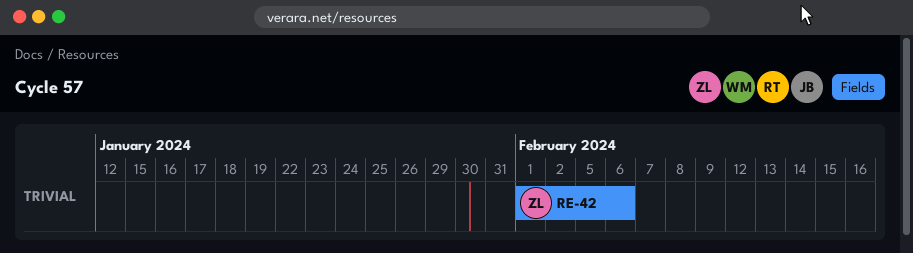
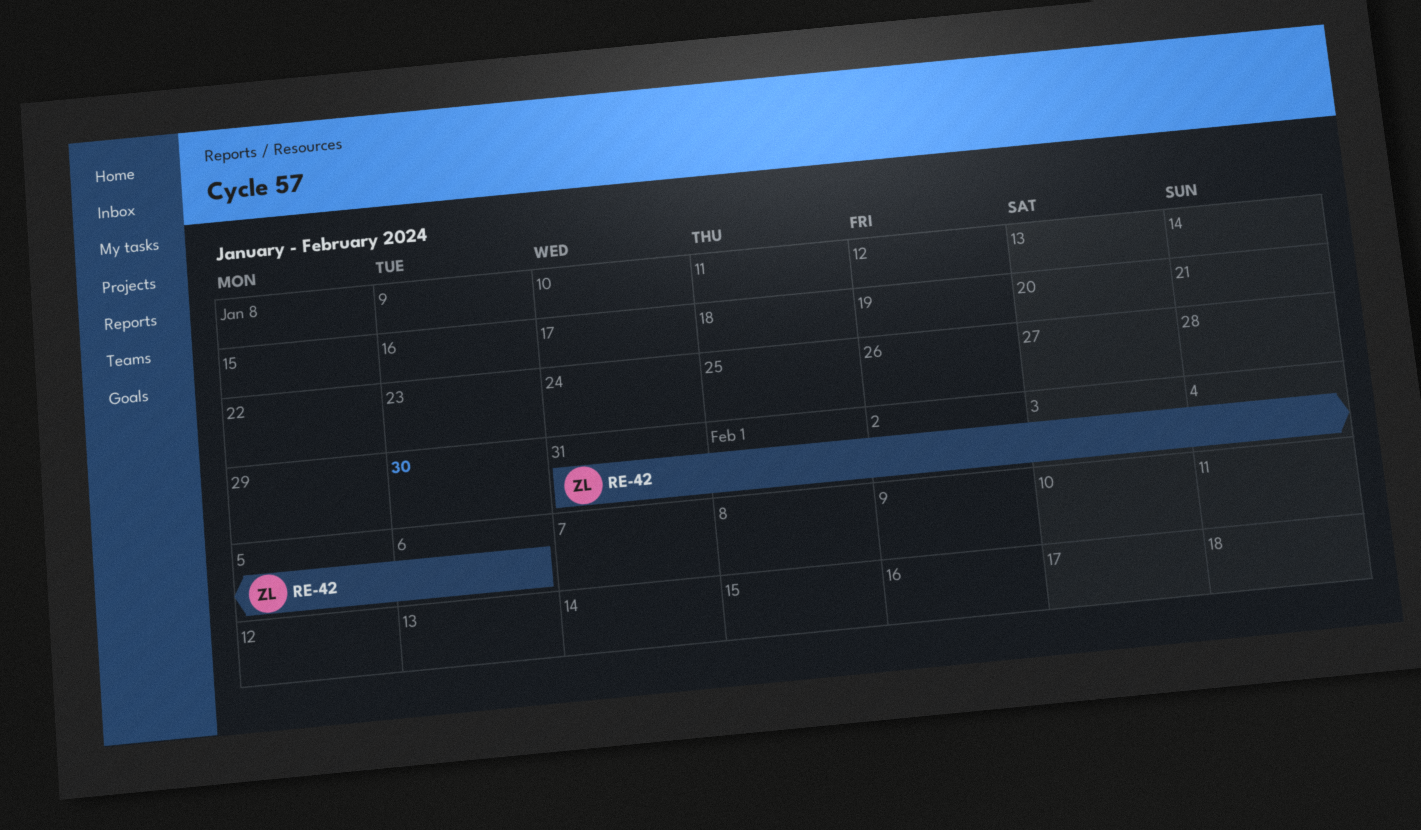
RE-42, start: Feb 1 -> Jan 31

